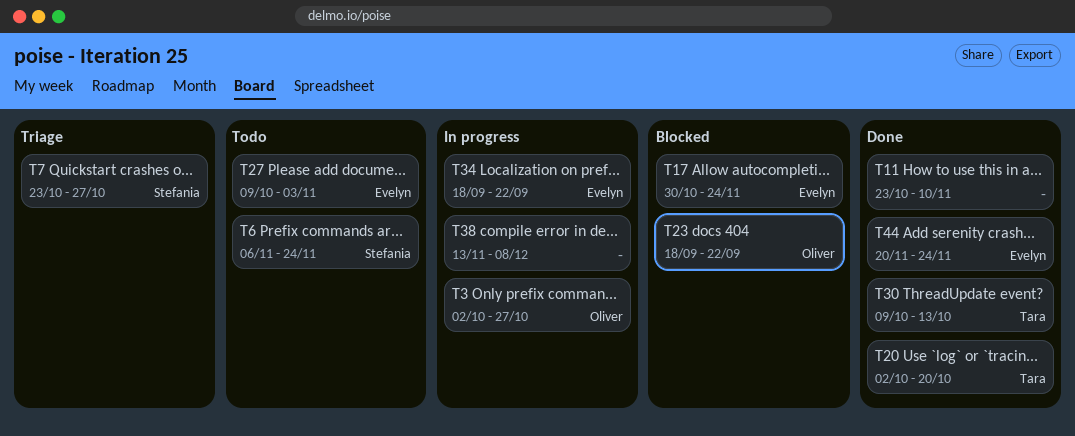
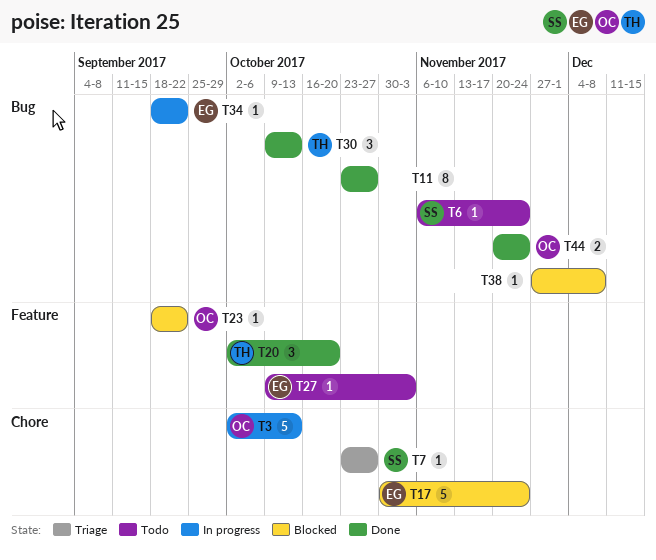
T3, due: Oct 27 -> Oct 13
T11, due: Nov 10 -> Oct 27
T38, status: In progress -> Blocked
T38, start: Nov 13 -> Nov 27
T44, owner: Evelyn -> Oliver

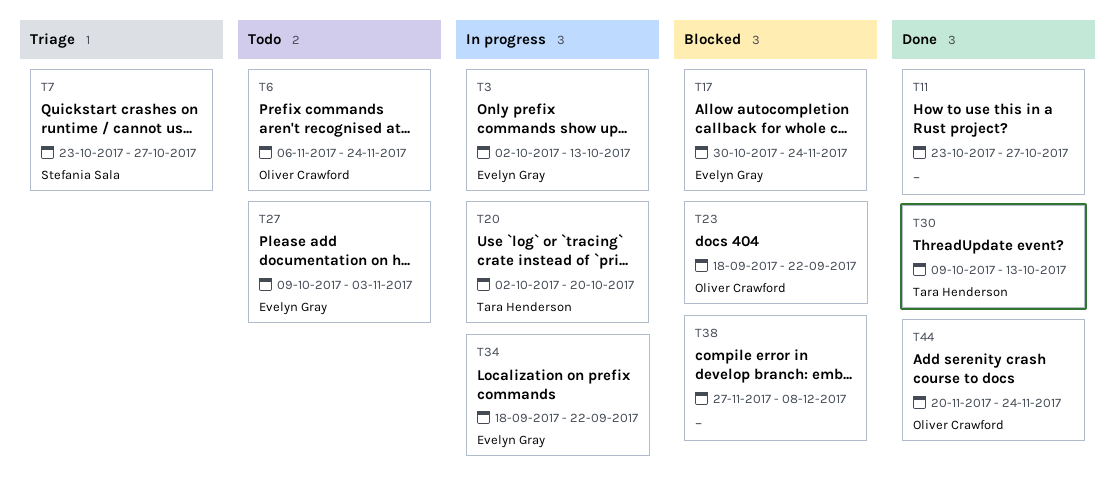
T3, owner: Oliver Crawford -> Evelyn Gray
T6, owner: Stefania Sala -> Oliver Crawford
T20, status: Done -> In progress

